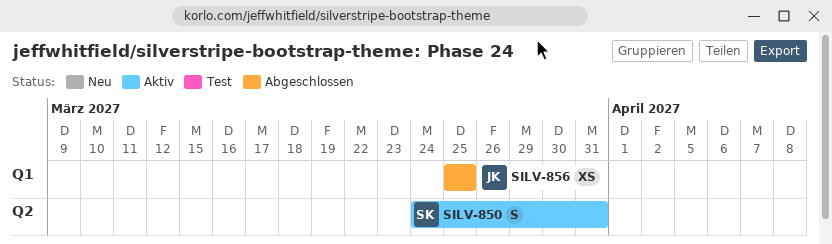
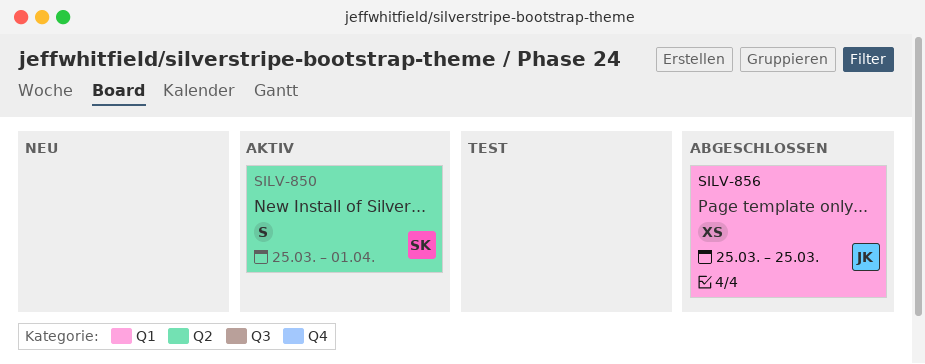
SILV-850, start: Mar 24 -> Mar 25
SILV-850, due: Mar 31 -> Apr 1

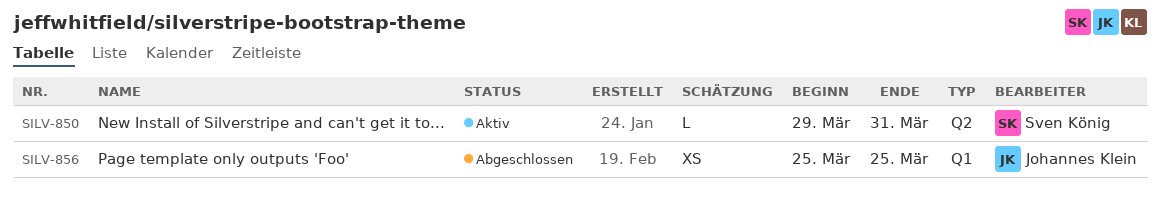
SILV-850, estimate: S -> L
SILV-850, start: Mar 25 -> Mar 29
SILV-850, due: Apr 1 -> Mar 31

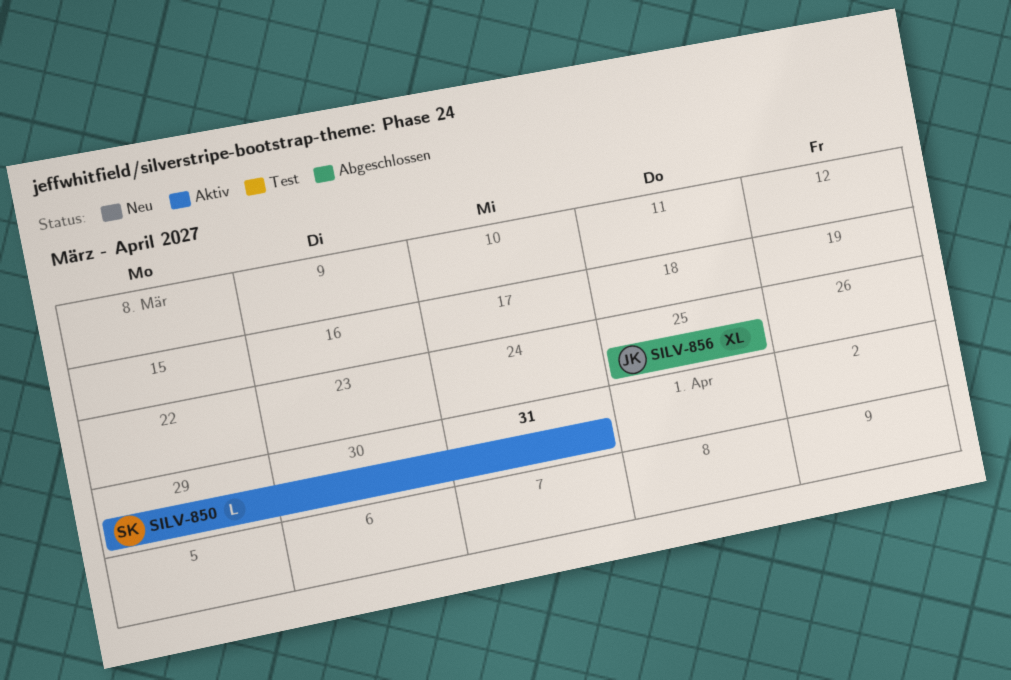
SILV-856, estimate: XS -> XL

